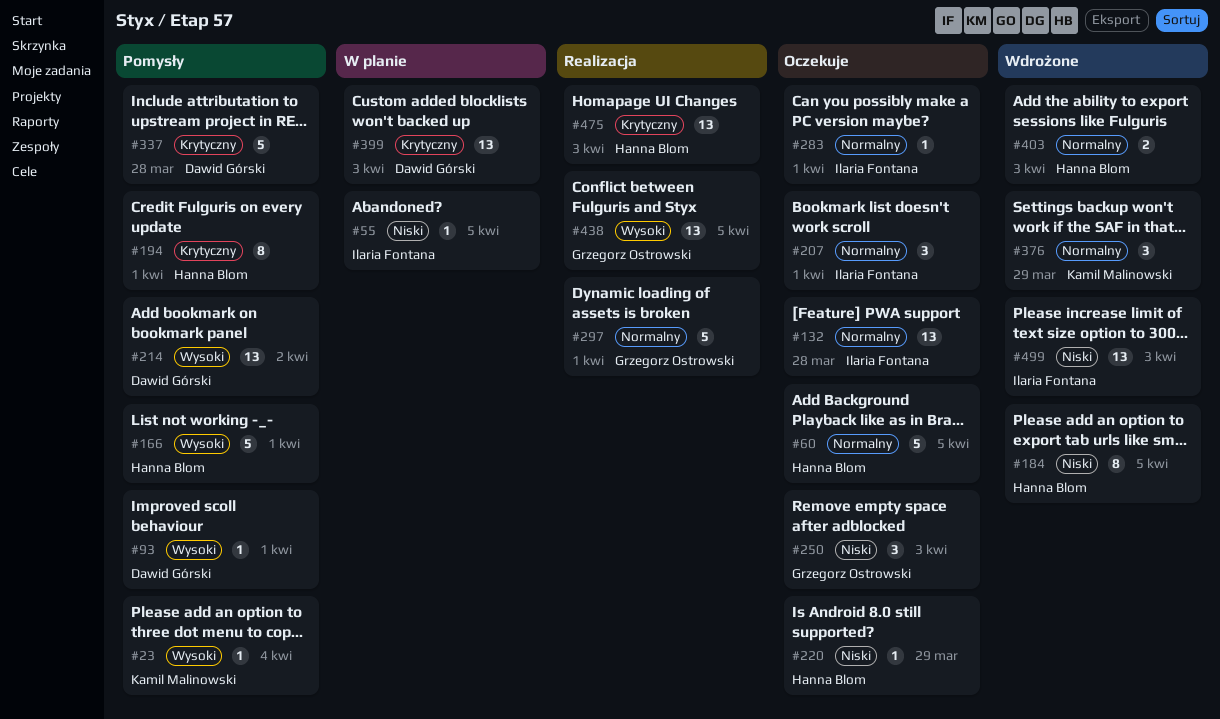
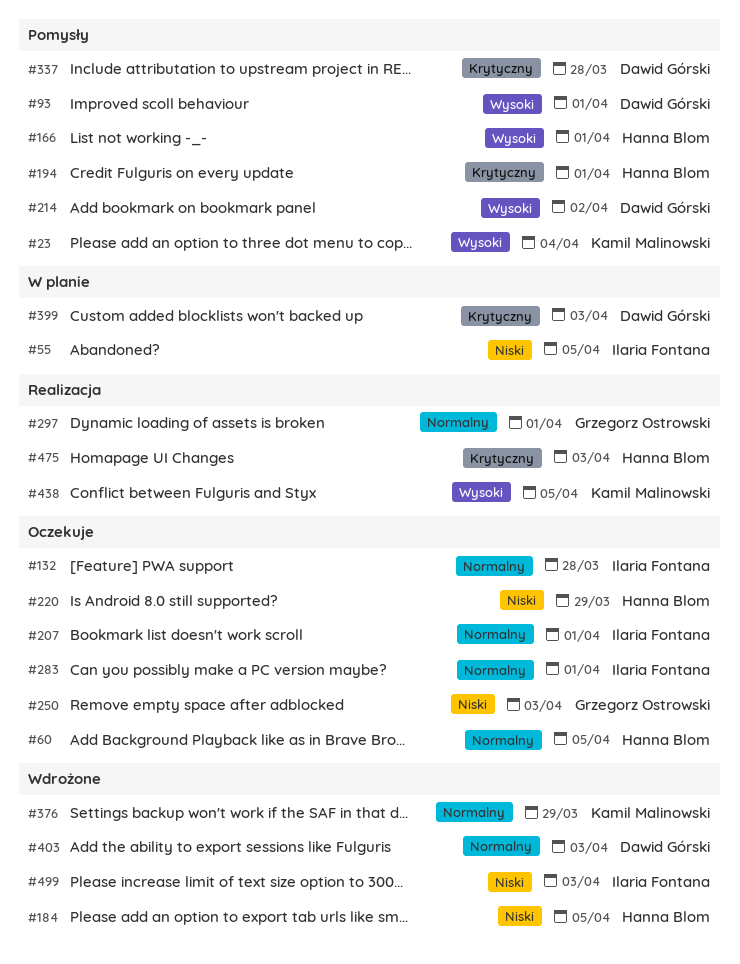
#403, owner: Hanna Blom -> Dawid Górski
#438, owner: Grzegorz Ostrowski -> Kamil Malinowski

